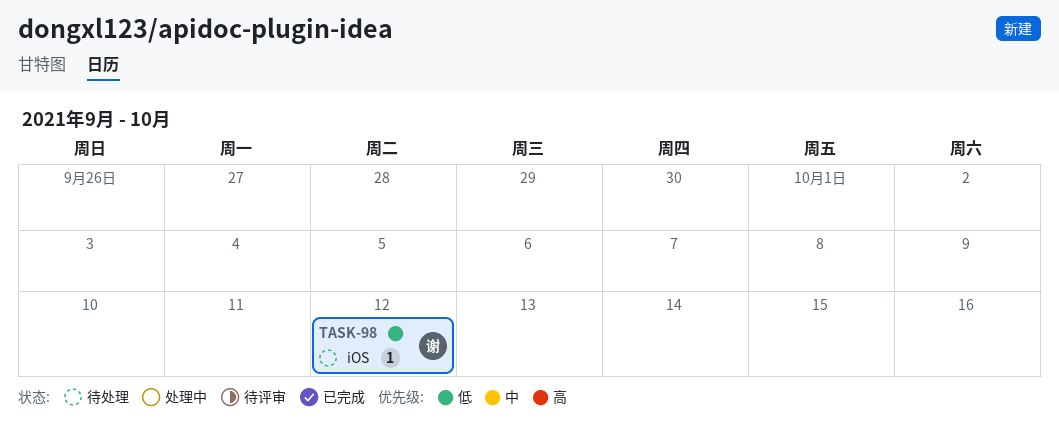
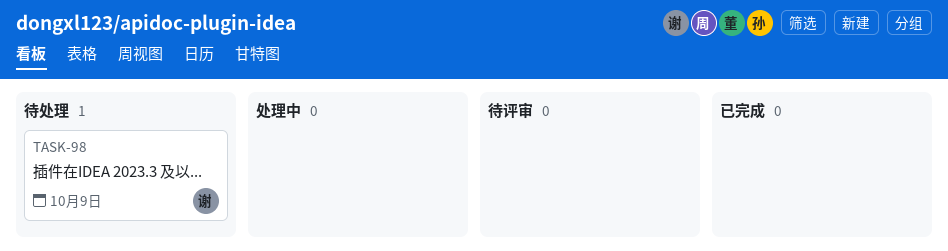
TASK-98, due: Oct 12 -> Oct 9

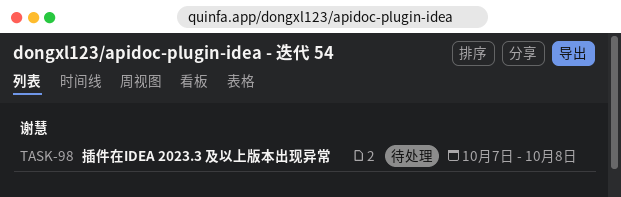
TASK-98, due: Oct 9 -> Oct 8

